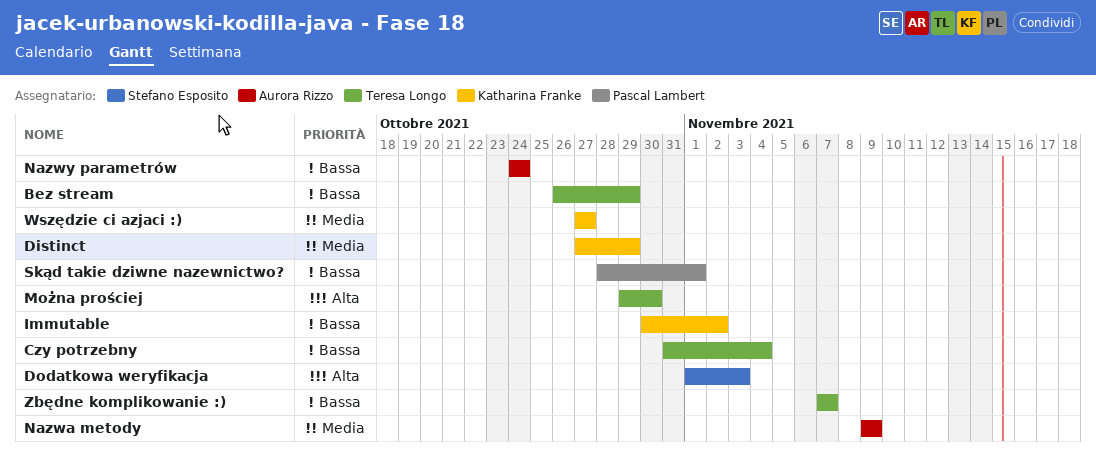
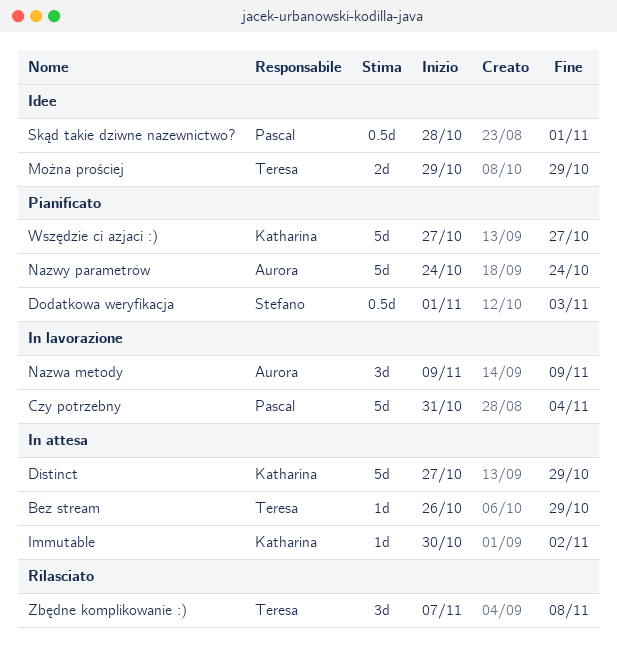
Czy potrzebny, owner: Teresa Longo -> Pascal Lambert
Można prościej, due: Oct 30 -> Oct 29
Zbędne komplikowanie :), due: Nov 7 -> Nov 8

